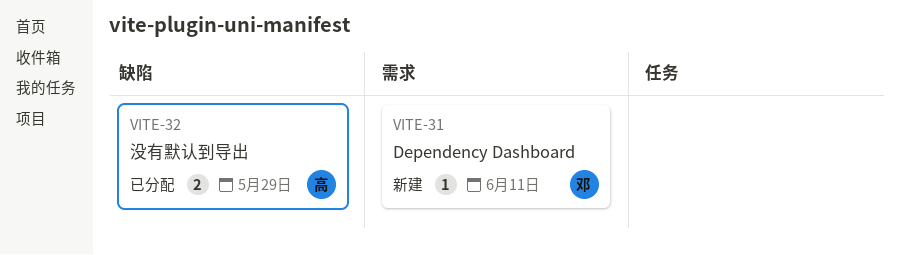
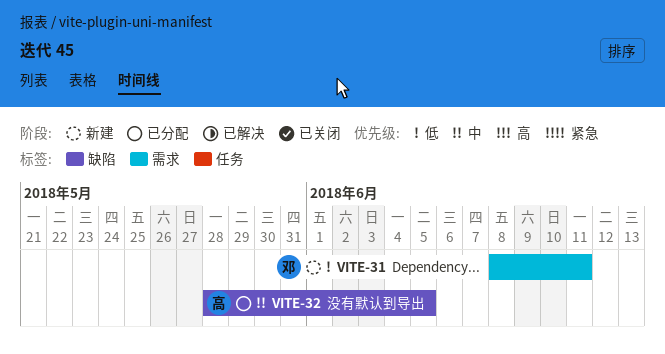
VITE-32, due: May 29 -> Jun 5

